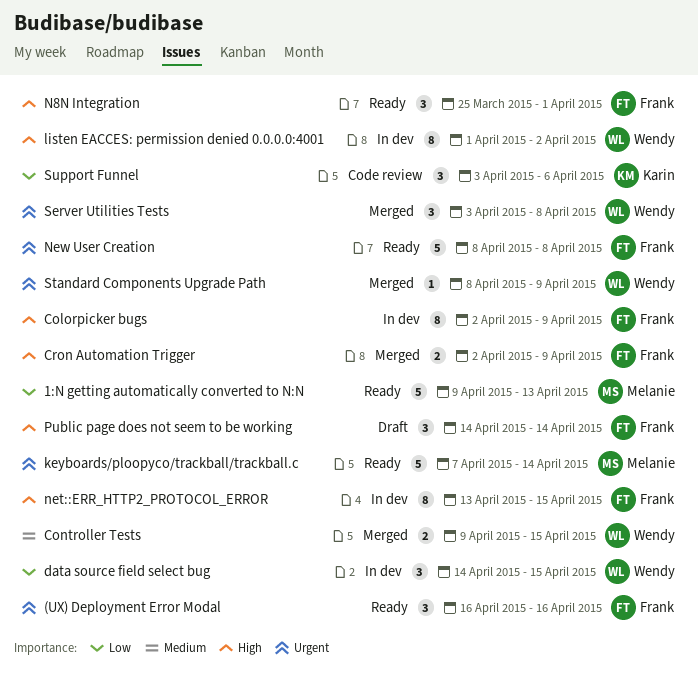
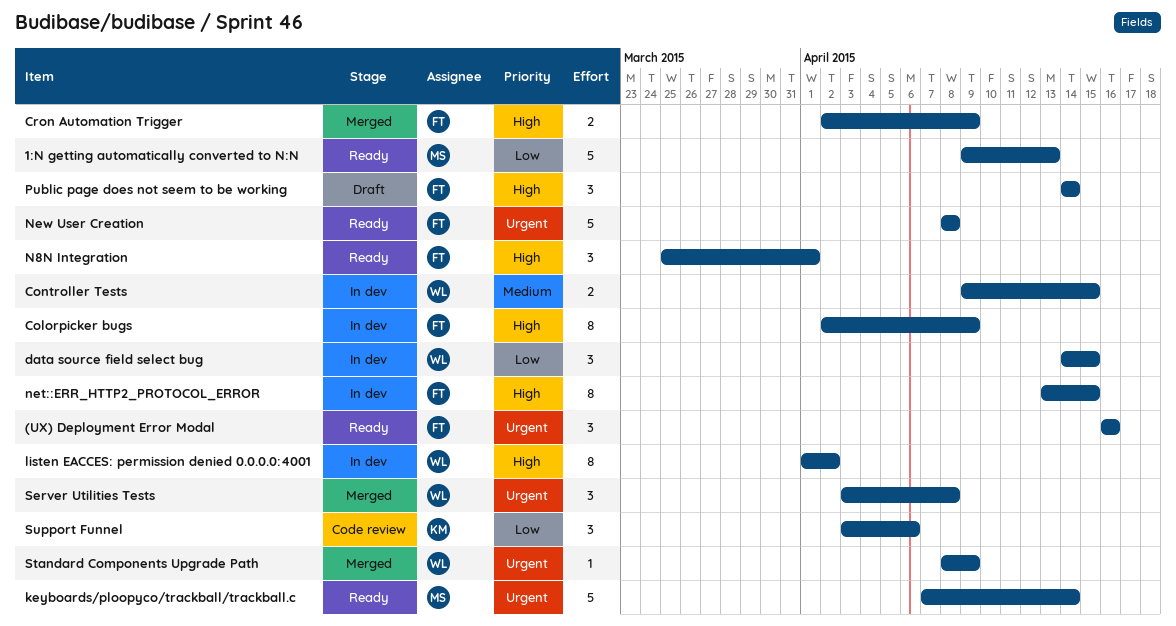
Controller Tests, status: Merged -> In dev

